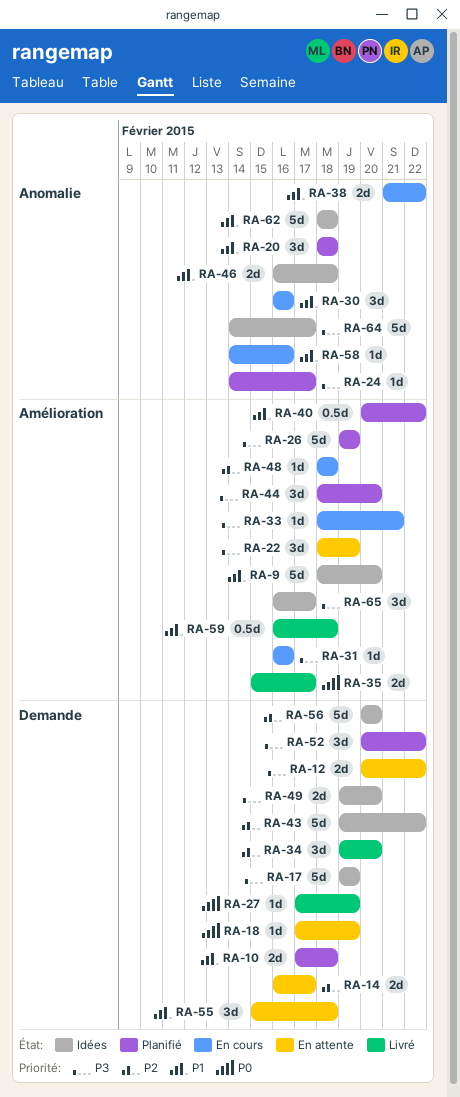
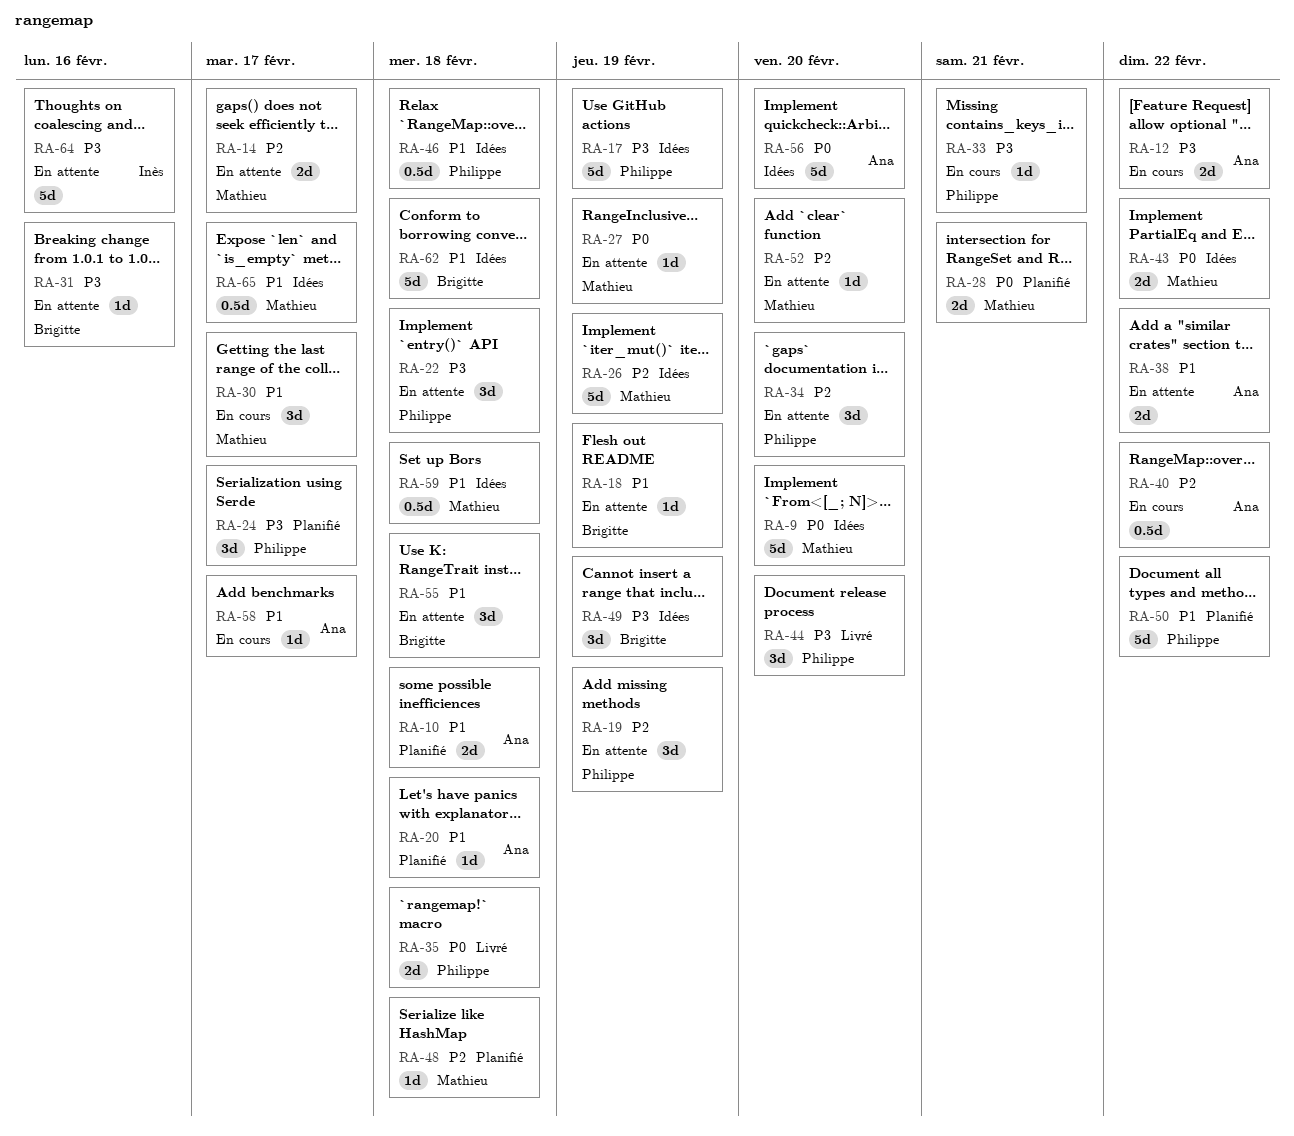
RA-9, priority: P1 -> P0
RA-12, status: En attente -> En cours
RA-18, priority: P0 -> P1
RA-19: none -> present
RA-20, estimate: 3d -> 1d
RA-22, due: Feb 19 -> Feb 18
RA-24, estimate: 1d -> 3d
RA-26, status: Planifié -> Idées
RA-26, priority: P3 -> P2
RA-27, status: Livré -> En attente
RA-28: none -> present
RA-30, due: Feb 16 -> Feb 17
RA-31, status: En cours -> En attente
RA-34, status: Livré -> En attente
RA-35, due: Feb 17 -> Feb 18
RA-38, status: En cours -> En attente
RA-40, status: Planifié -> En cours
RA-40, priority: P1 -> P2
RA-43, priority: P2 -> P0
RA-43, estimate: 5d -> 2d
RA-44, status: Planifié -> Livré
RA-46, estimate: 2d -> 0.5d
RA-48, status: En cours -> Planifié
RA-49, estimate: 2d -> 3d
RA-49, due: Feb 20 -> Feb 19
RA-50: none -> present
RA-52, status: Planifié -> En attente
RA-52, priority: P3 -> P2
RA-52, estimate: 3d -> 1d
RA-52, due: Feb 22 -> Feb 20
RA-56, priority: P2 -> P0
RA-58, due: Feb 16 -> Feb 17
RA-59, status: Livré -> Idées
RA-64, status: Idées -> En attente
RA-64, due: Feb 17 -> Feb 16
RA-65, priority: P3 -> P1
RA-65, estimate: 3d -> 0.5d

